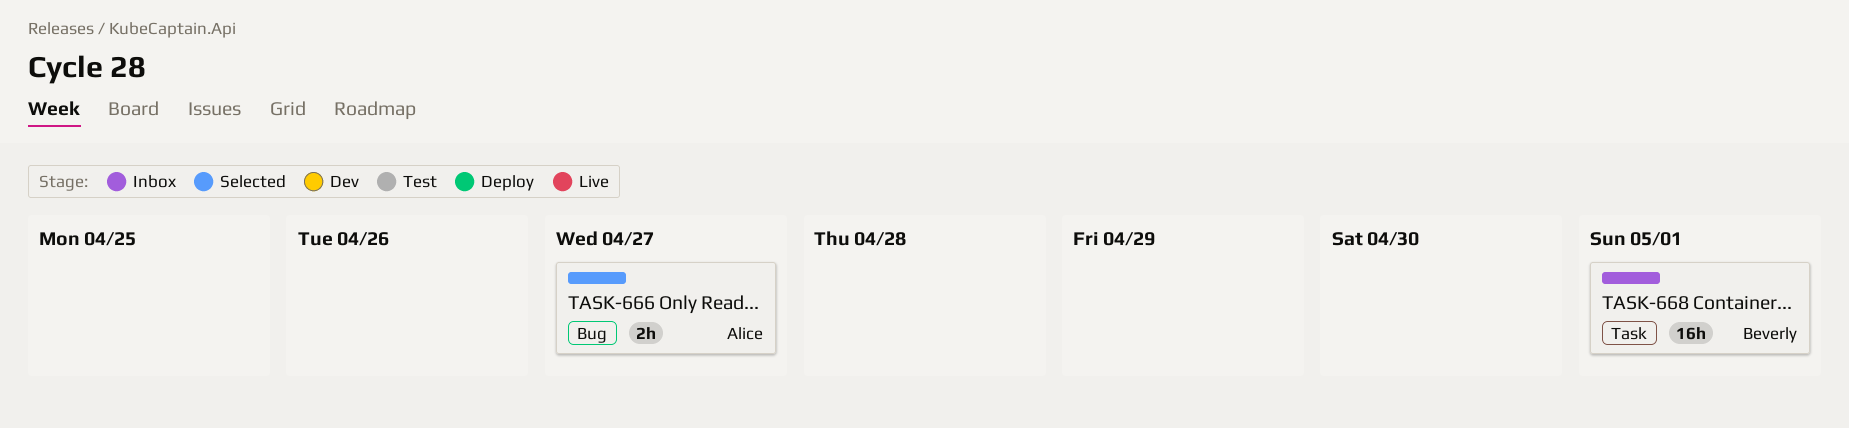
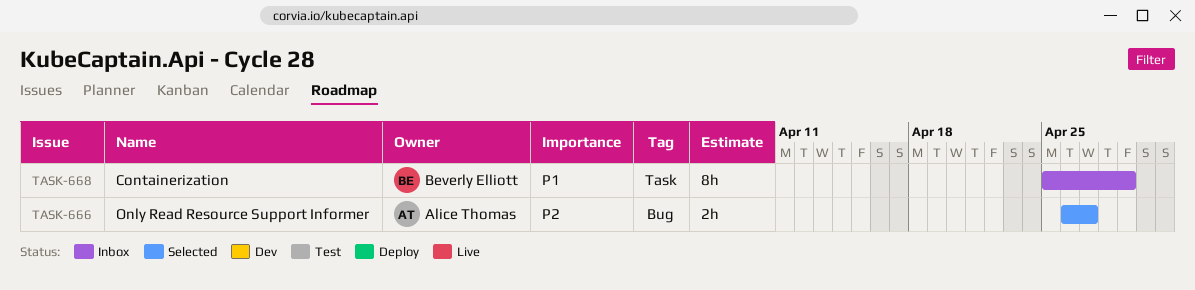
TASK-668, estimate: 16h -> 8h
TASK-668, due: May 1 -> Apr 29

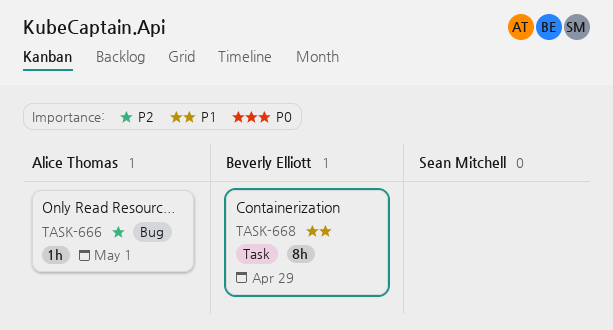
TASK-666, estimate: 2h -> 1h
TASK-666, due: Apr 27 -> May 1

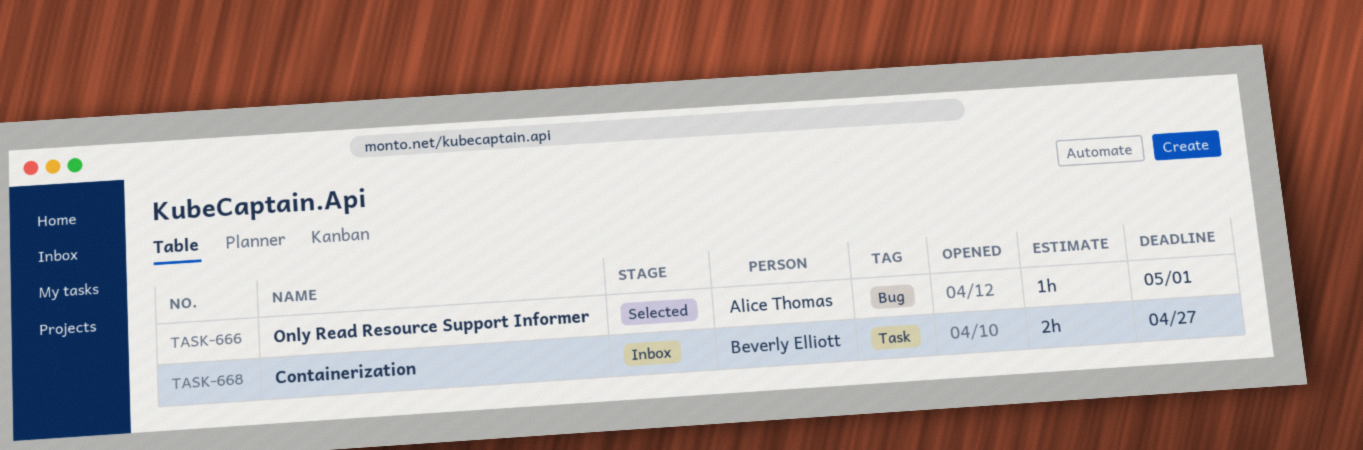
TASK-668, estimate: 8h -> 2h
TASK-668, due: Apr 29 -> Apr 27

